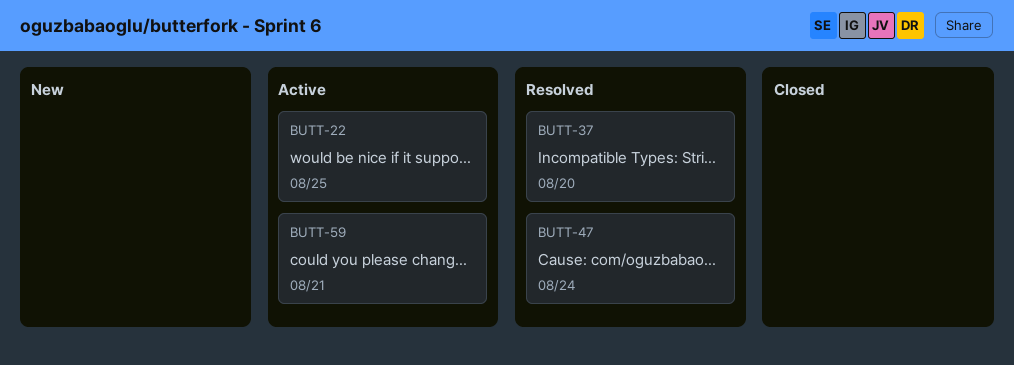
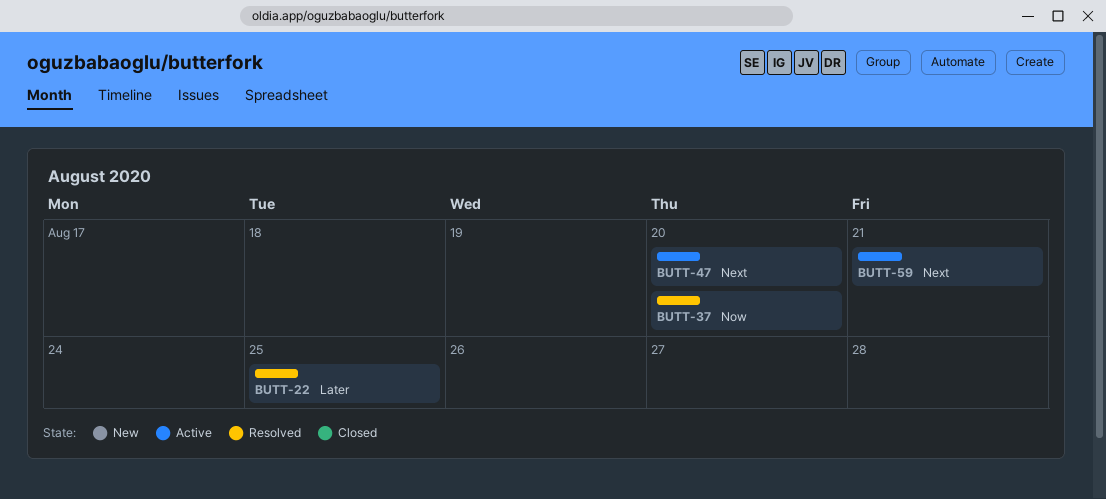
BUTT-22, status: Active -> Resolved
BUTT-47, status: Resolved -> Active
BUTT-47, due: Aug 24 -> Aug 20

